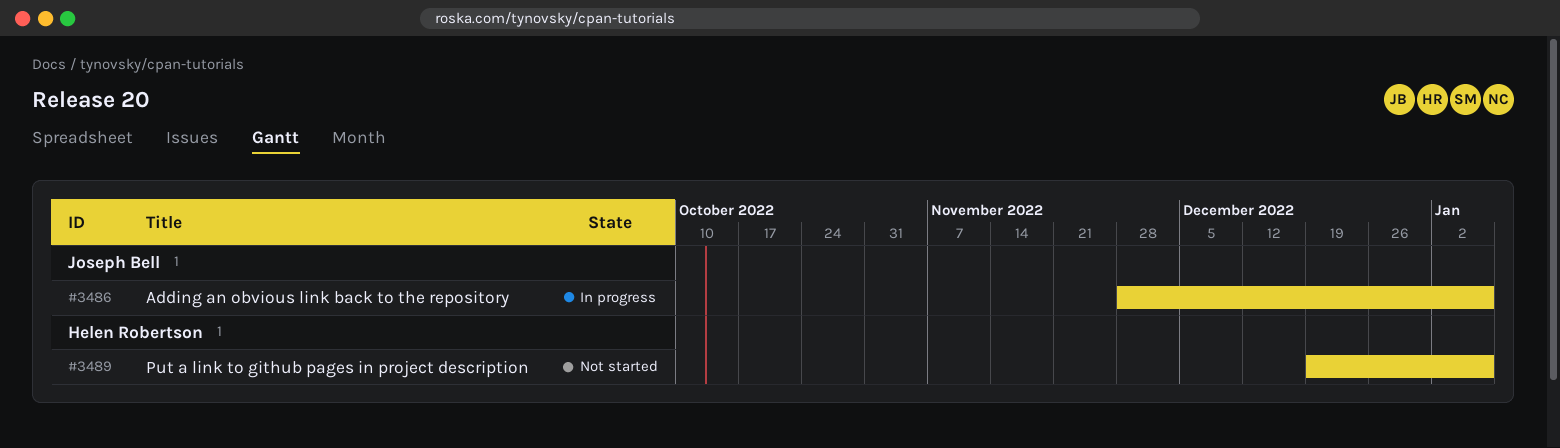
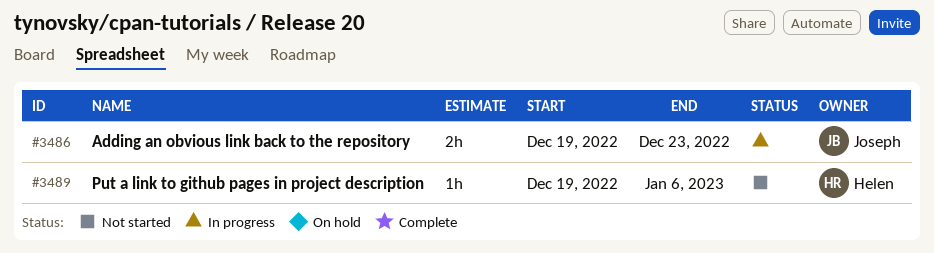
#3486, start: Nov 28 -> Dec 19
#3486, due: Jan 6 -> Dec 23

